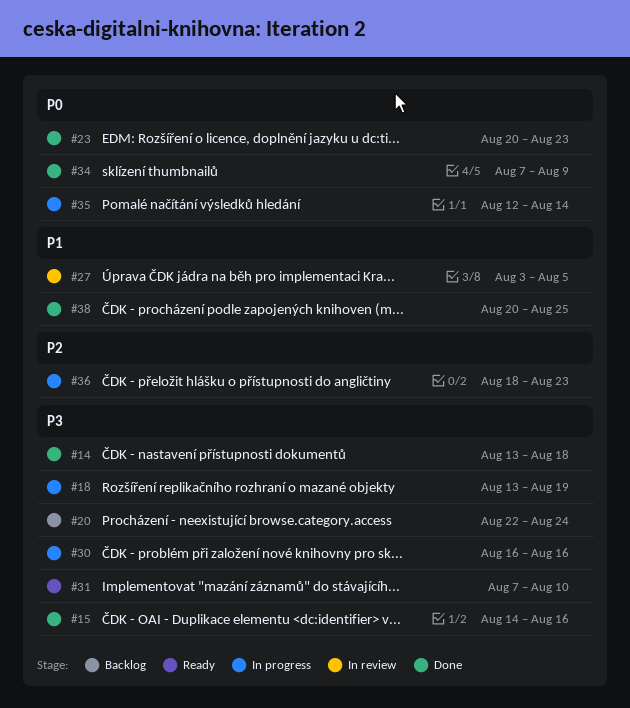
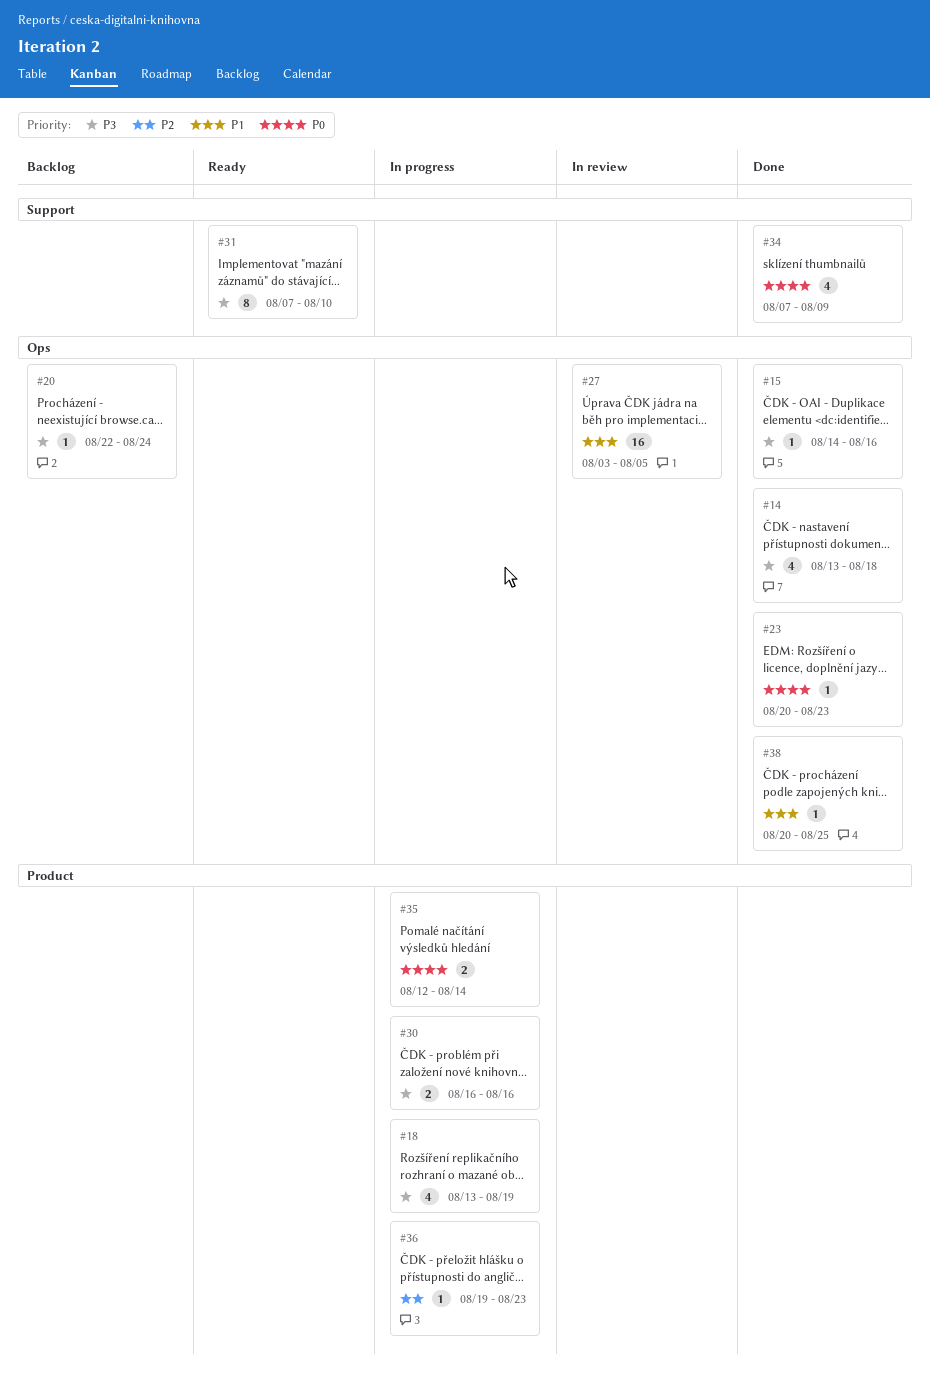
#36, start: Aug 18 -> Aug 19

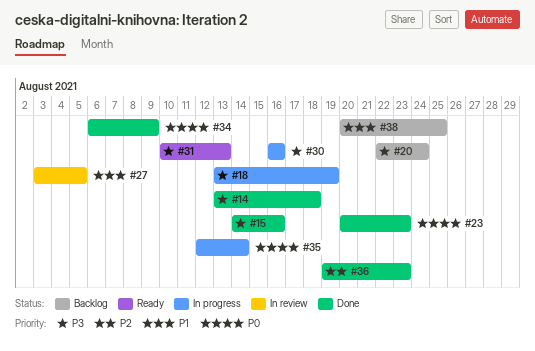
#31, start: Aug 7 -> Aug 10
#31, due: Aug 10 -> Aug 13
#34, start: Aug 7 -> Aug 6
#36, status: In progress -> Done
#38, status: Done -> Backlog

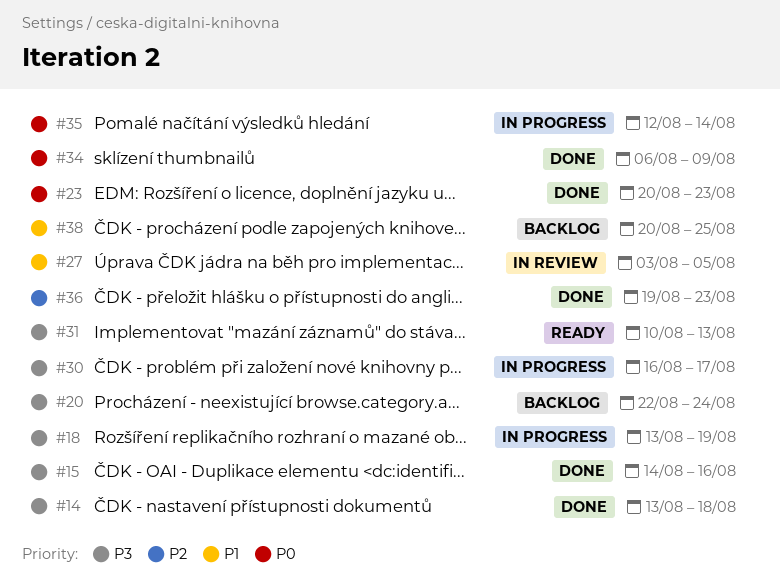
#30, due: Aug 16 -> Aug 17

